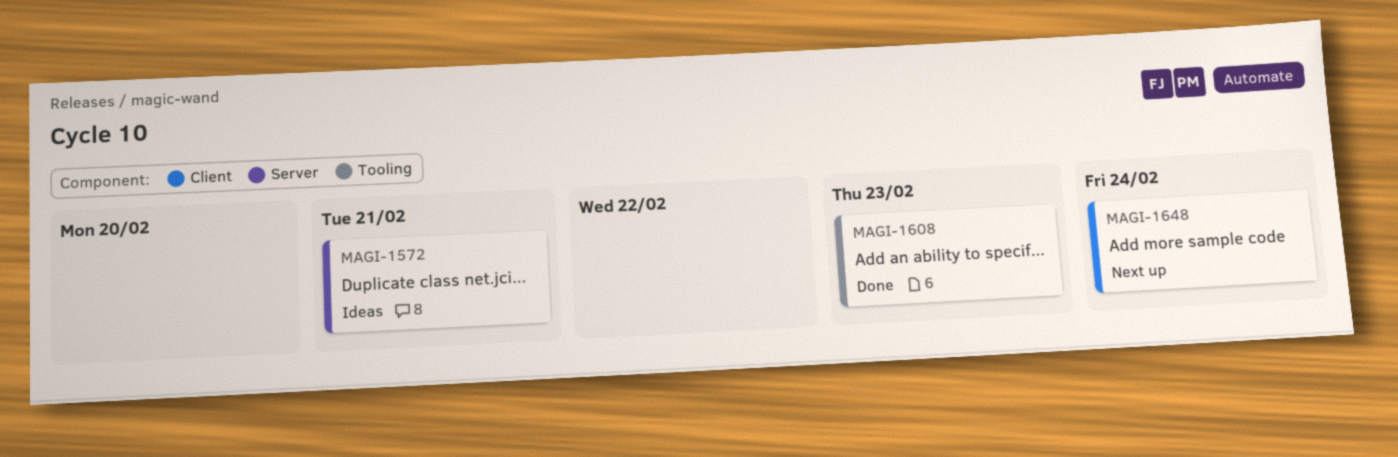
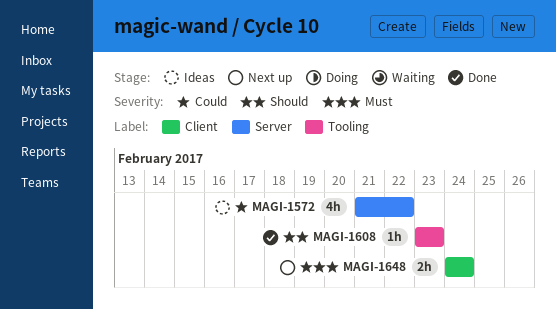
MAGI-1572, due: Feb 21 -> Feb 22

